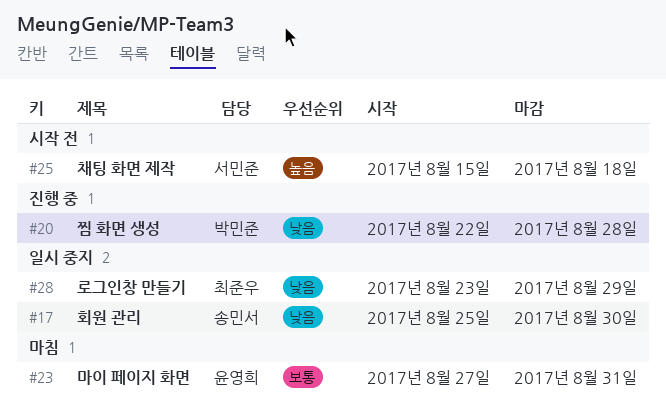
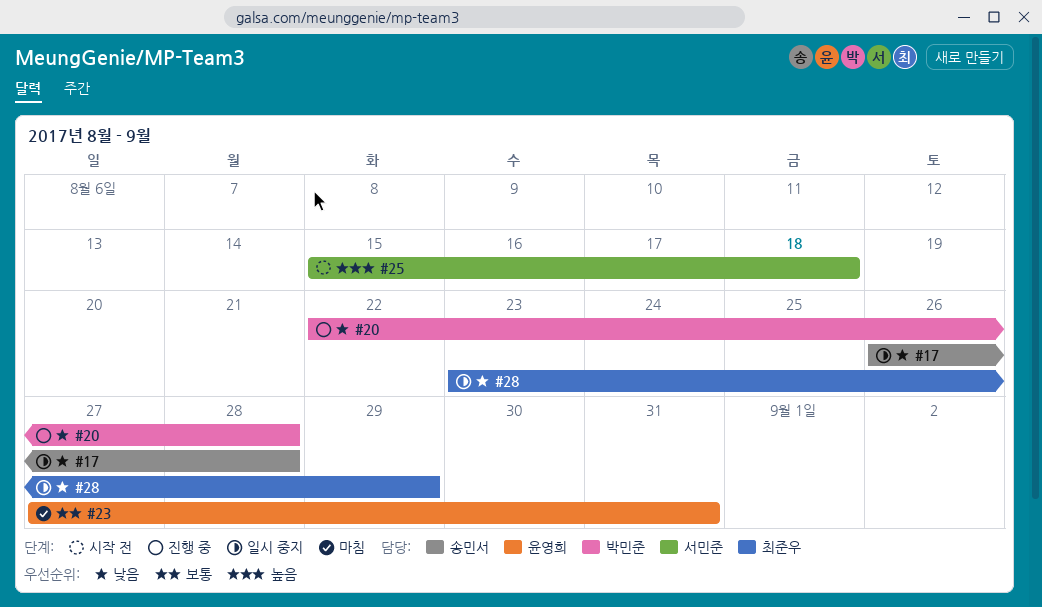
#17, start: Aug 25 -> Aug 26
#17, due: Aug 30 -> Aug 28

